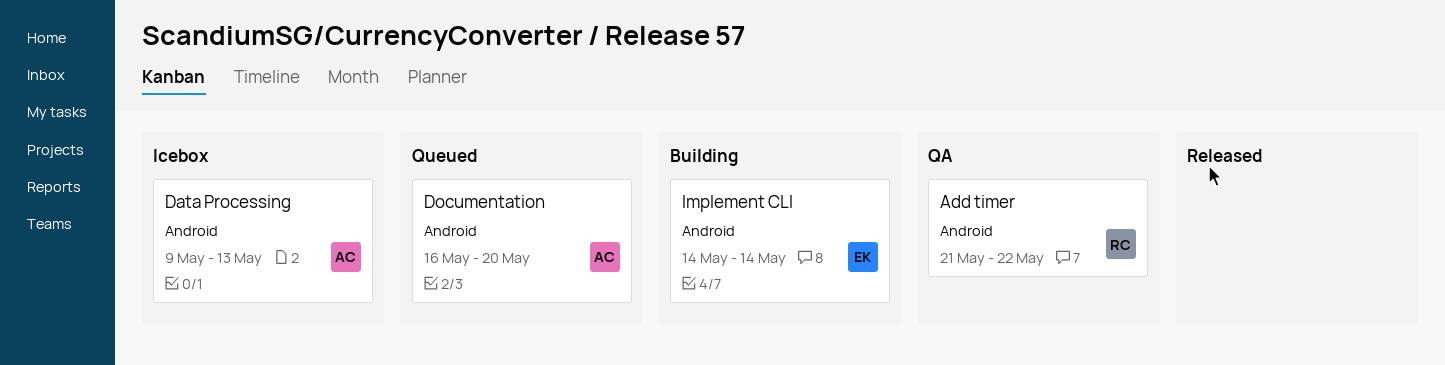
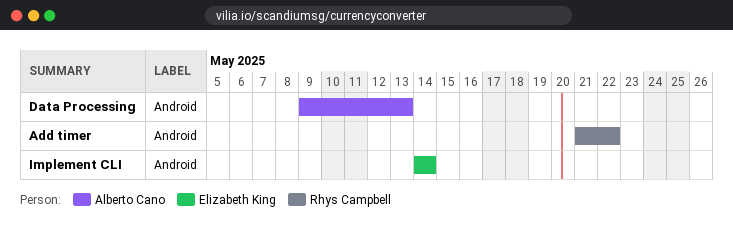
Documentation: present -> none

